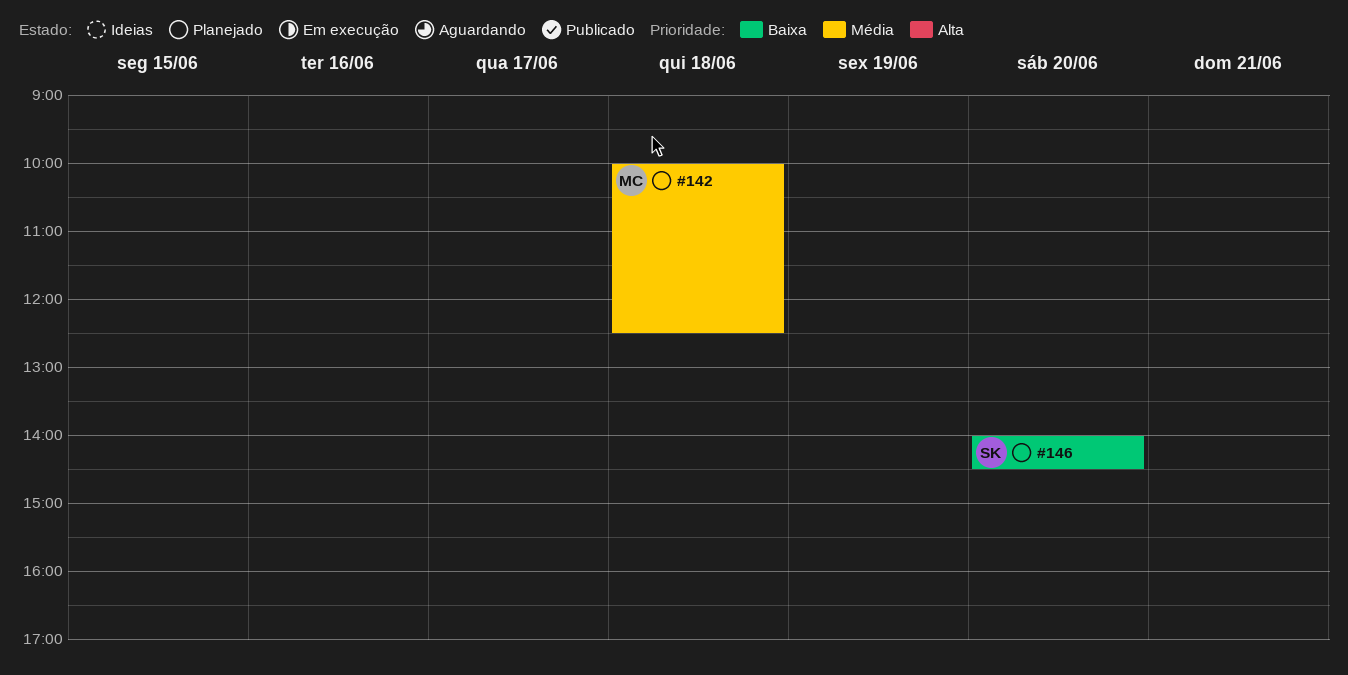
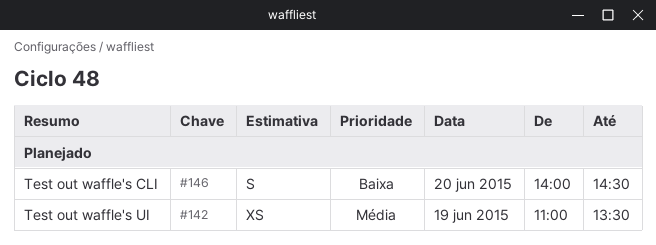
#142, day: Jun 18 -> Jun 19
#142, begins: 10:00 -> 11:00
#142, ends: 12:30 -> 13:30

